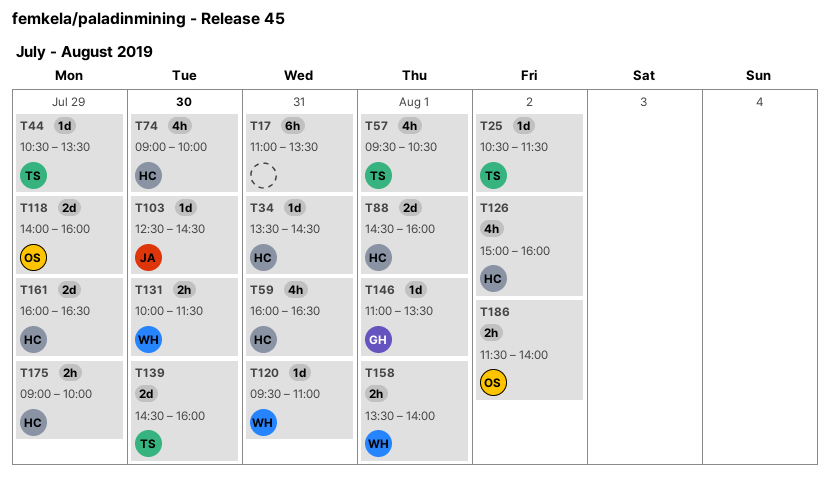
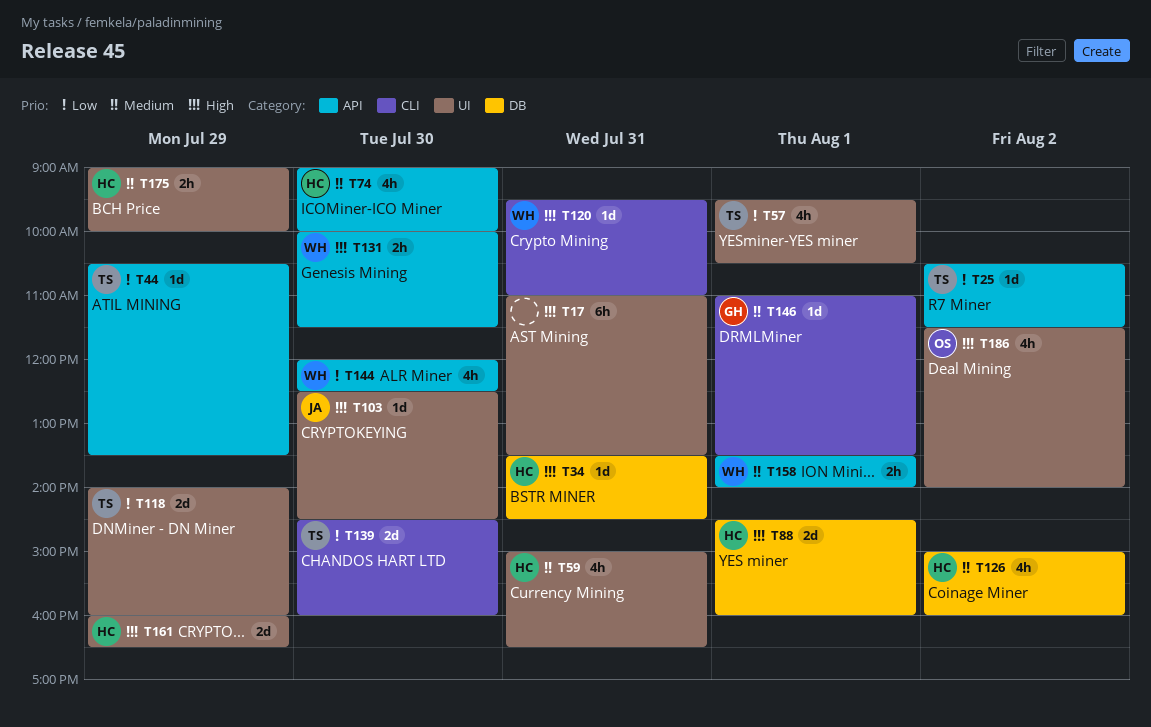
T59, begins: 16:00 -> 15:00
T118, owner: OS -> TS
T144: none -> present
T186, estimate: 2h -> 4h

